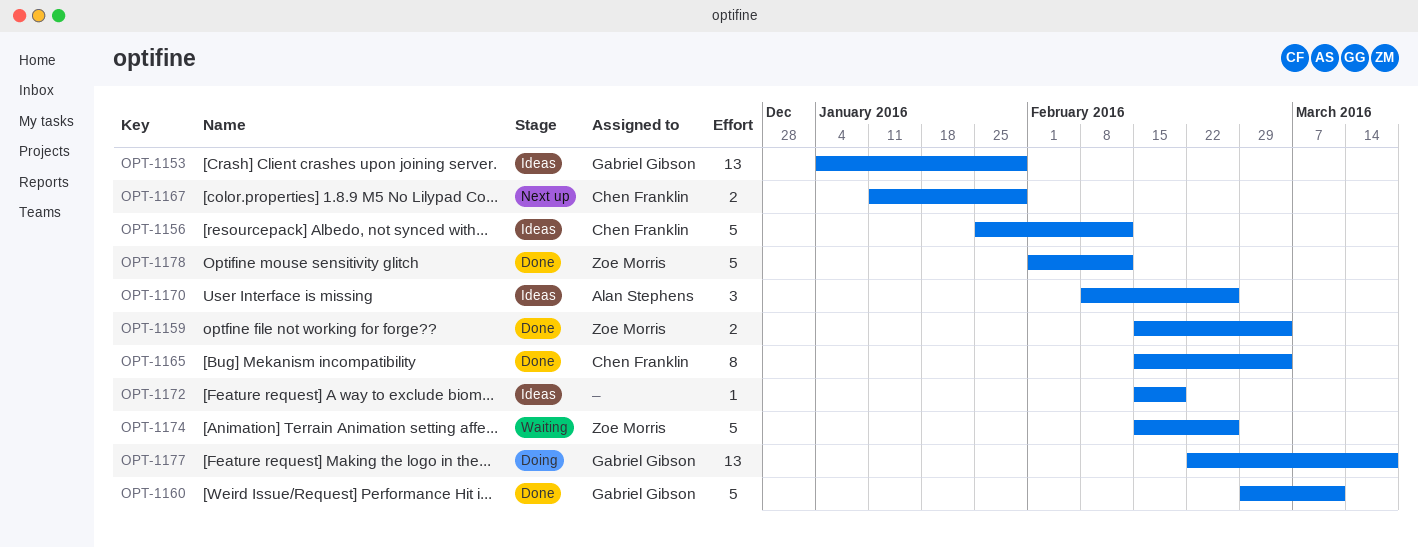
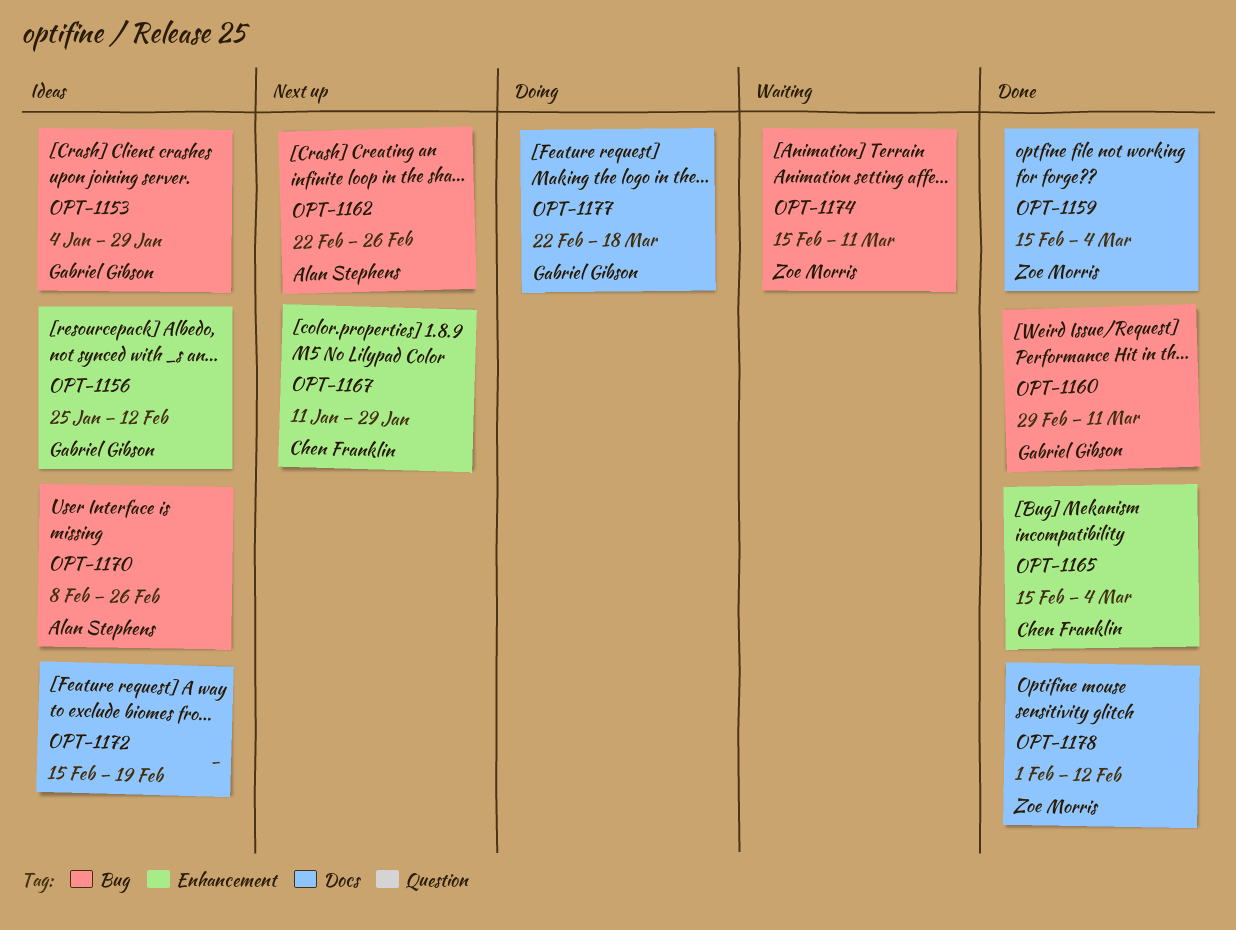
OPT-1156, owner: Chen Franklin -> Gabriel Gibson
OPT-1162: none -> present
OPT-1174, due: Feb 26 -> Mar 11

